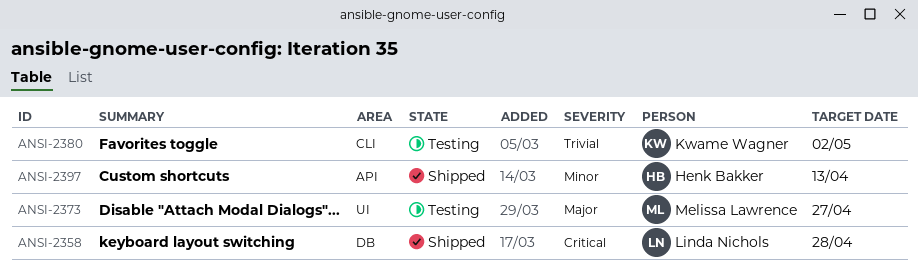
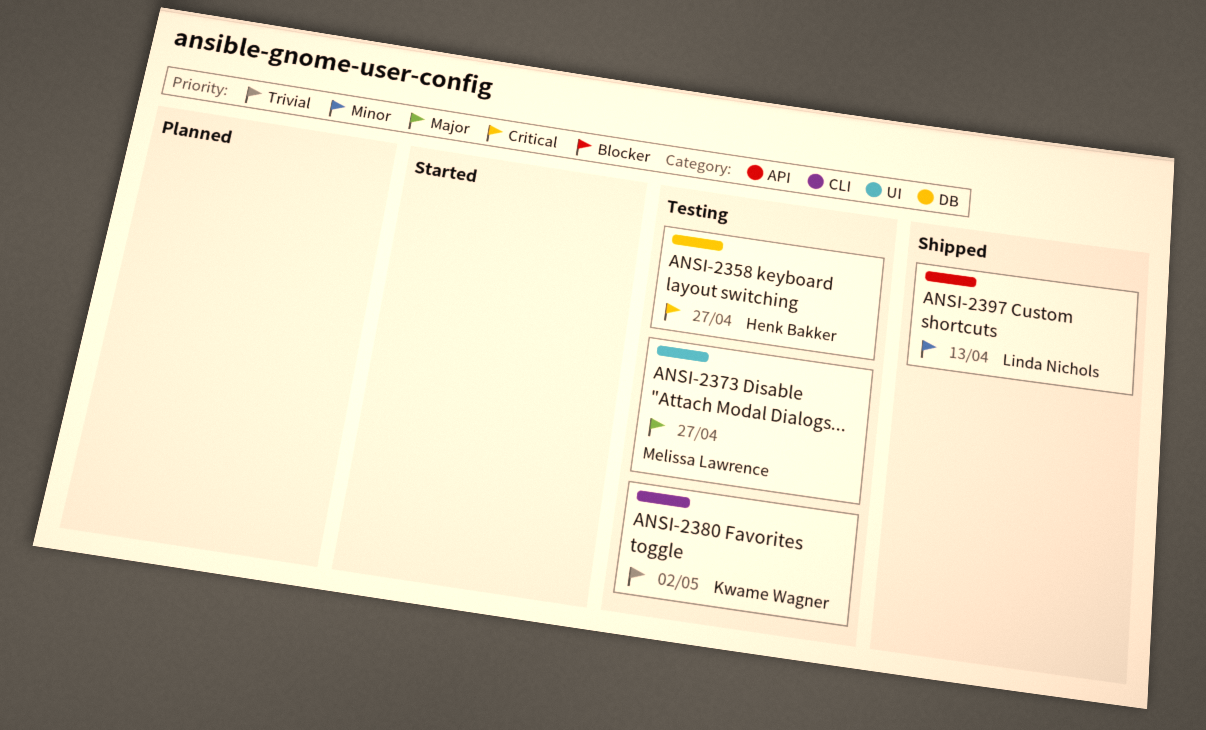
ANSI-2358, status: Shipped -> Testing
ANSI-2358, owner: Linda Nichols -> Henk Bakker
ANSI-2358, due: Apr 28 -> Apr 27
ANSI-2397, owner: Henk Bakker -> Linda Nichols

